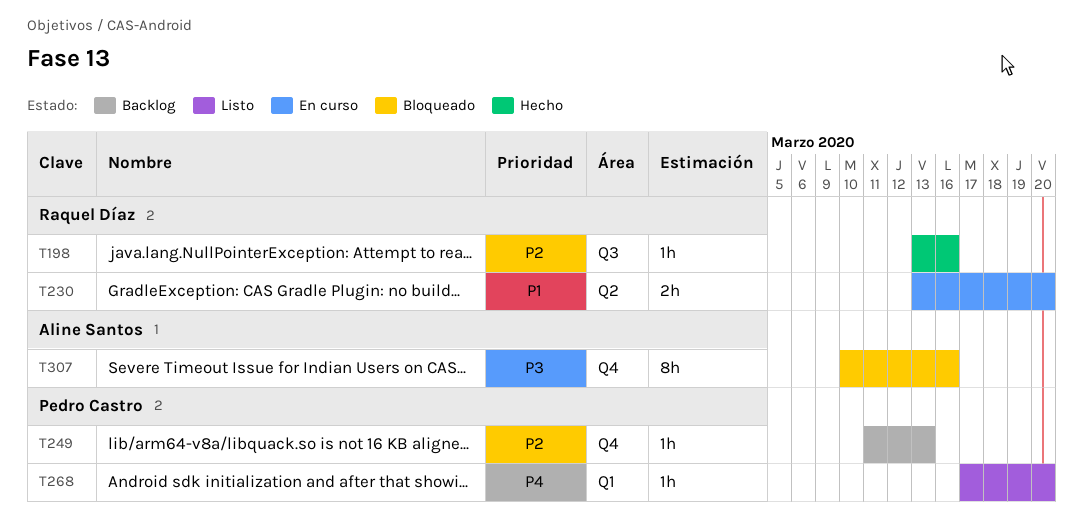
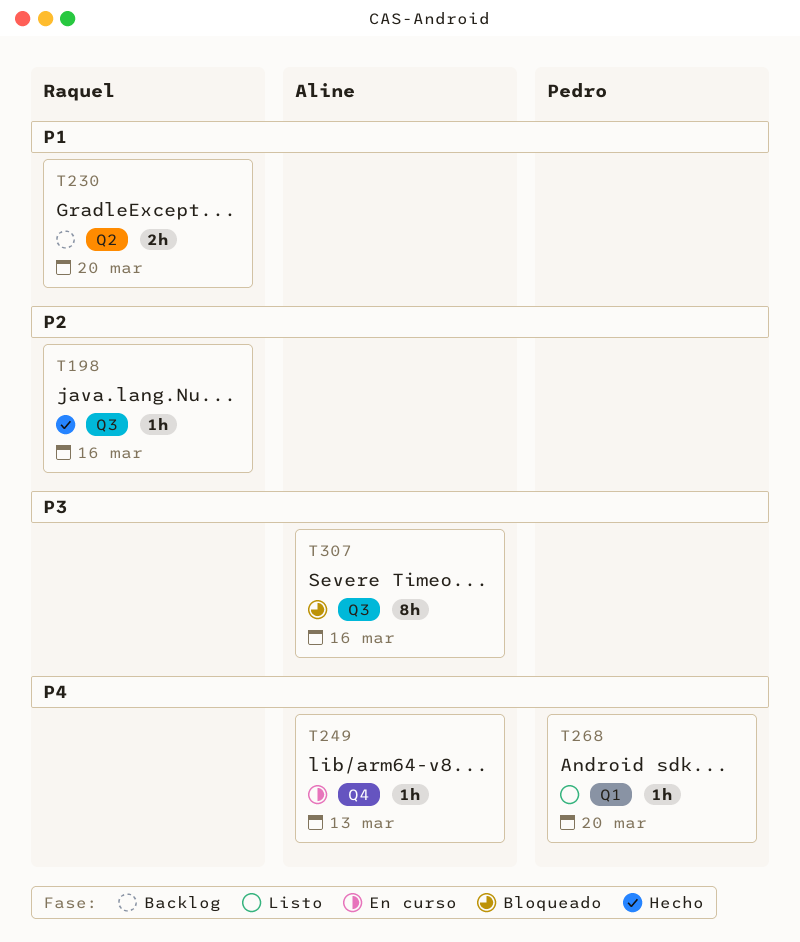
T230, status: En curso -> Backlog
T249, status: Backlog -> En curso
T249, owner: Pedro Castro -> Aline Santos
T249, priority: P2 -> P4
T307, label: Q4 -> Q3

